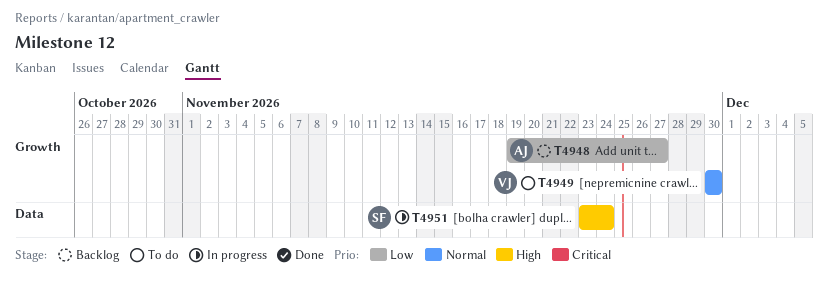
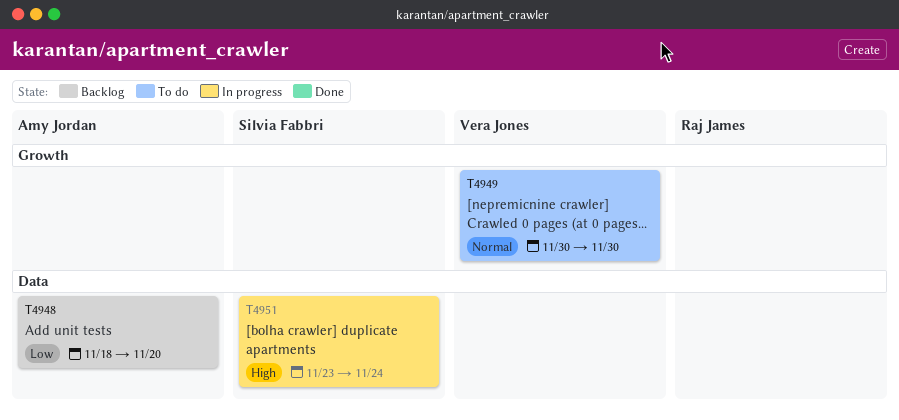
T4948, label: Growth -> Data
T4948, start: Nov 19 -> Nov 18
T4948, due: Nov 27 -> Nov 20

